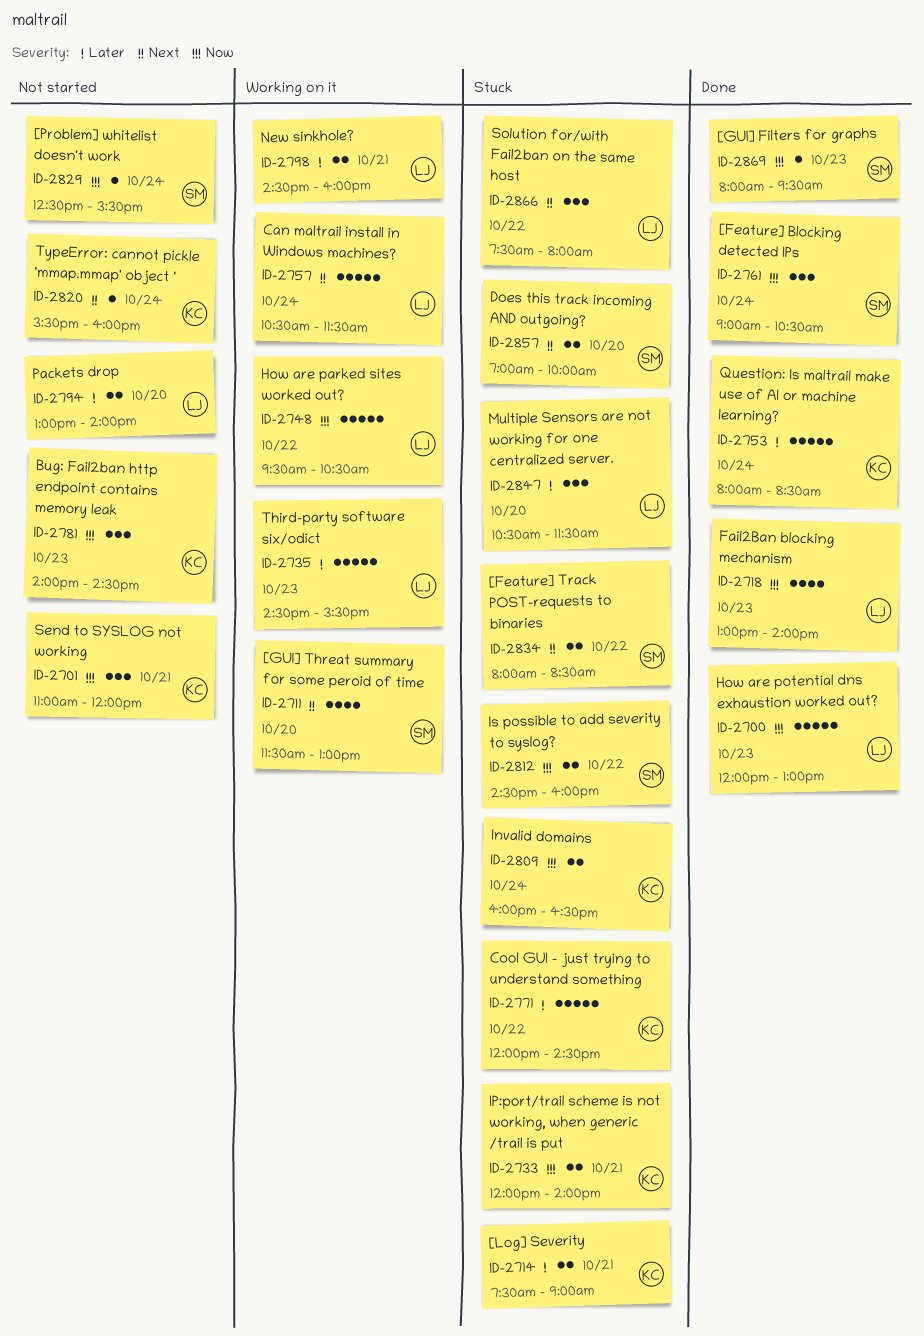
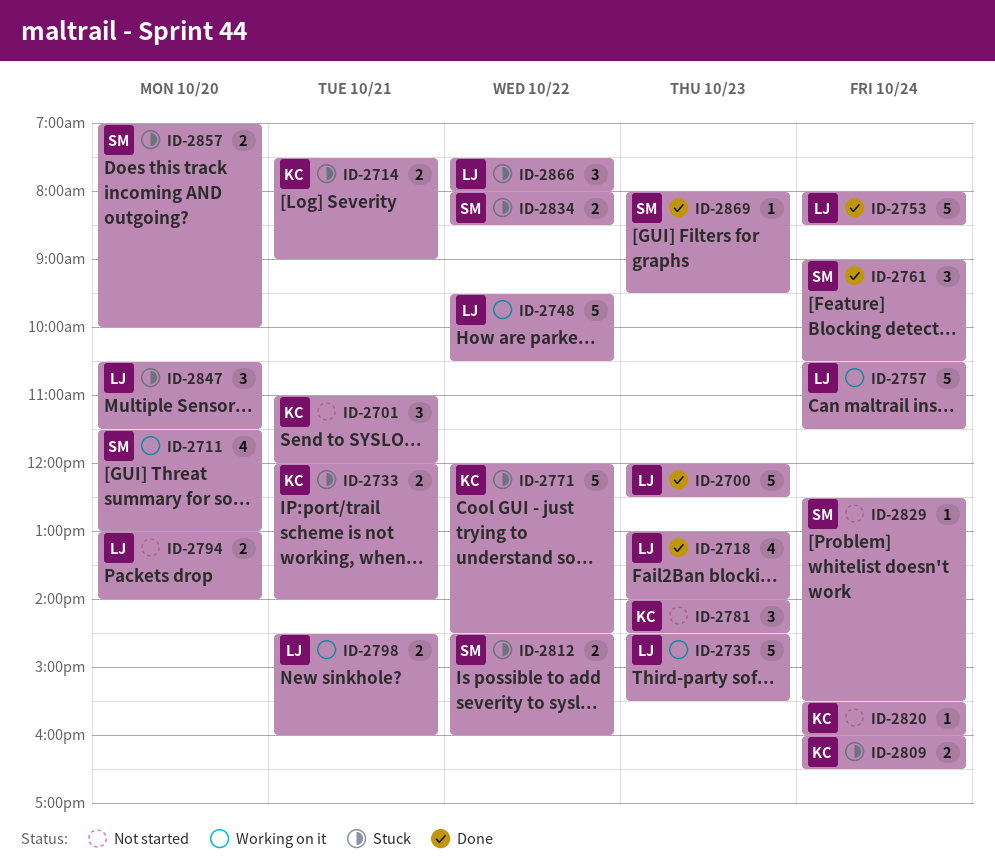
ID-2700, ends: 13:00 -> 12:30
ID-2753, owner: KC -> LJ

